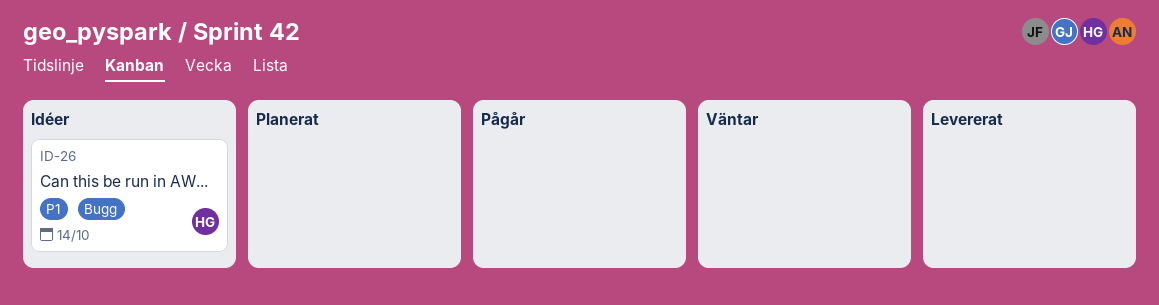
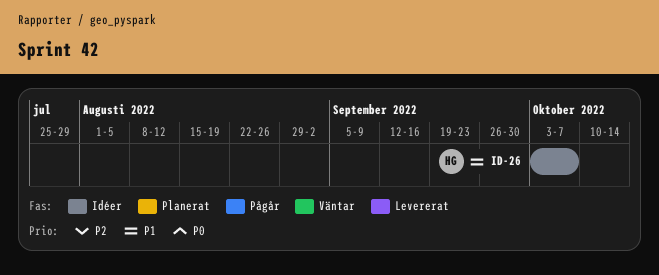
ID-26, due: Oct 14 -> Oct 7

